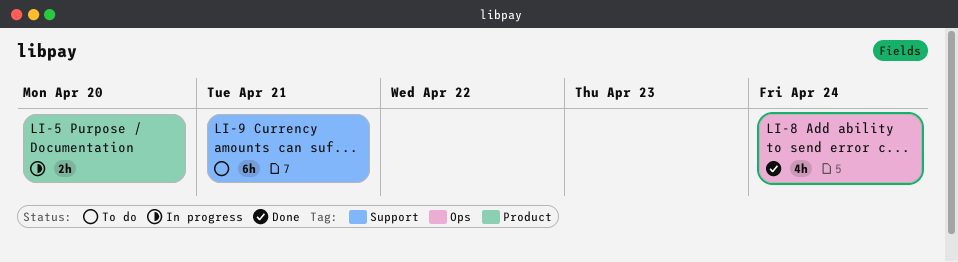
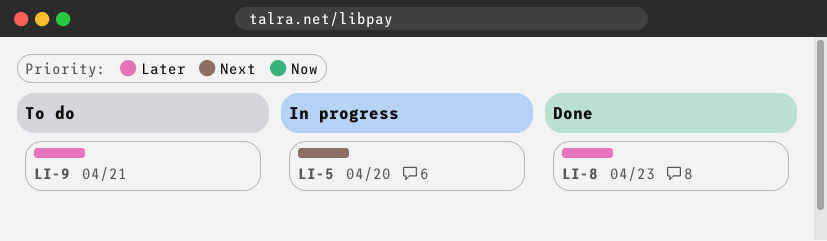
LI-8, due: Apr 24 -> Apr 23

